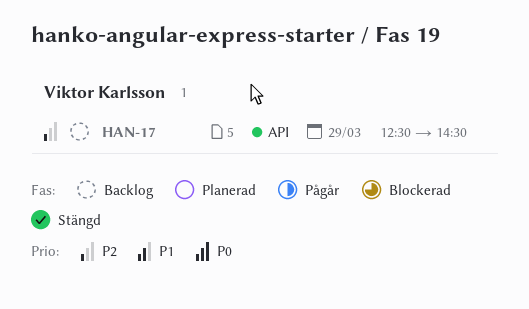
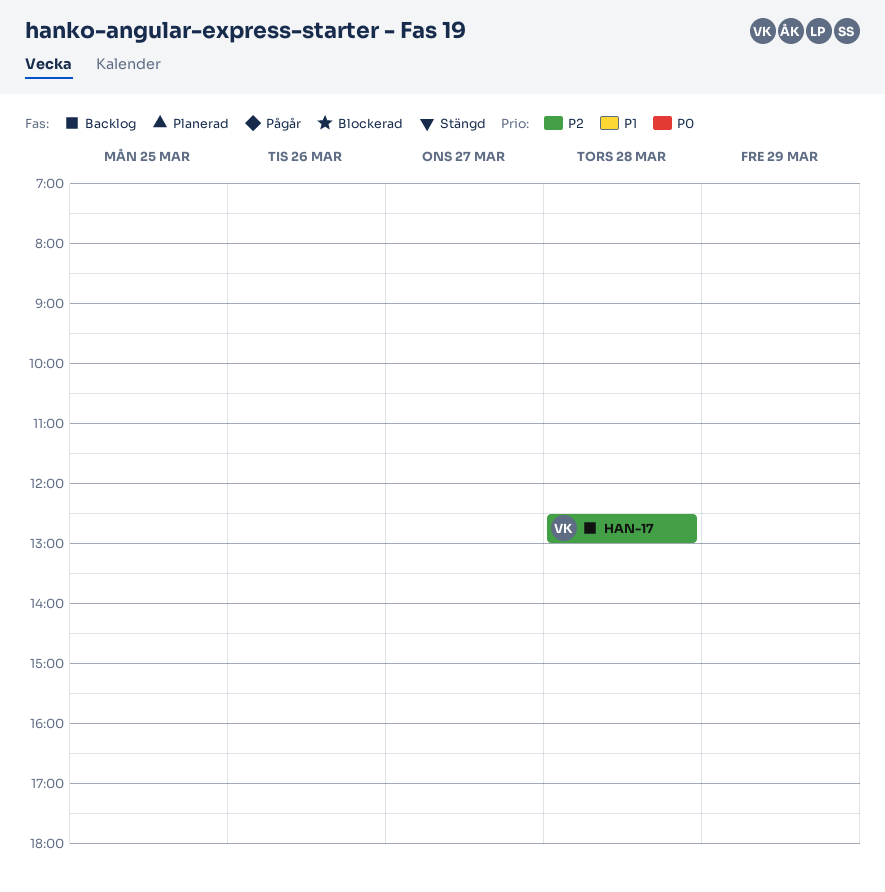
HAN-17, day: Mar 29 -> Mar 28
HAN-17, ends: 14:30 -> 13:00

